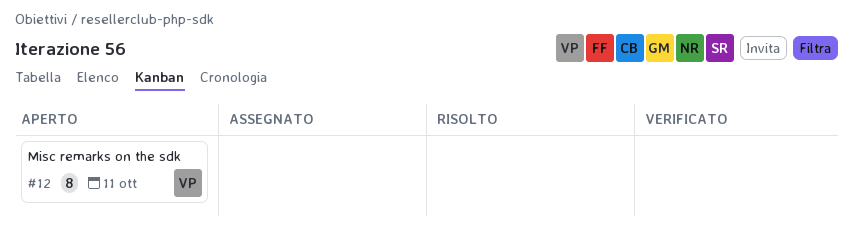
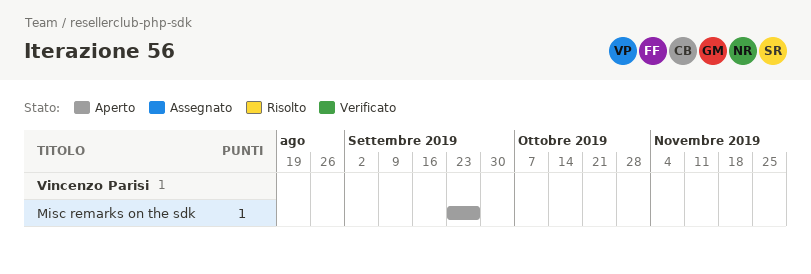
Misc remarks on the sdk, estimate: 8 -> 1
Misc remarks on the sdk, due: Oct 11 -> Sep 27

